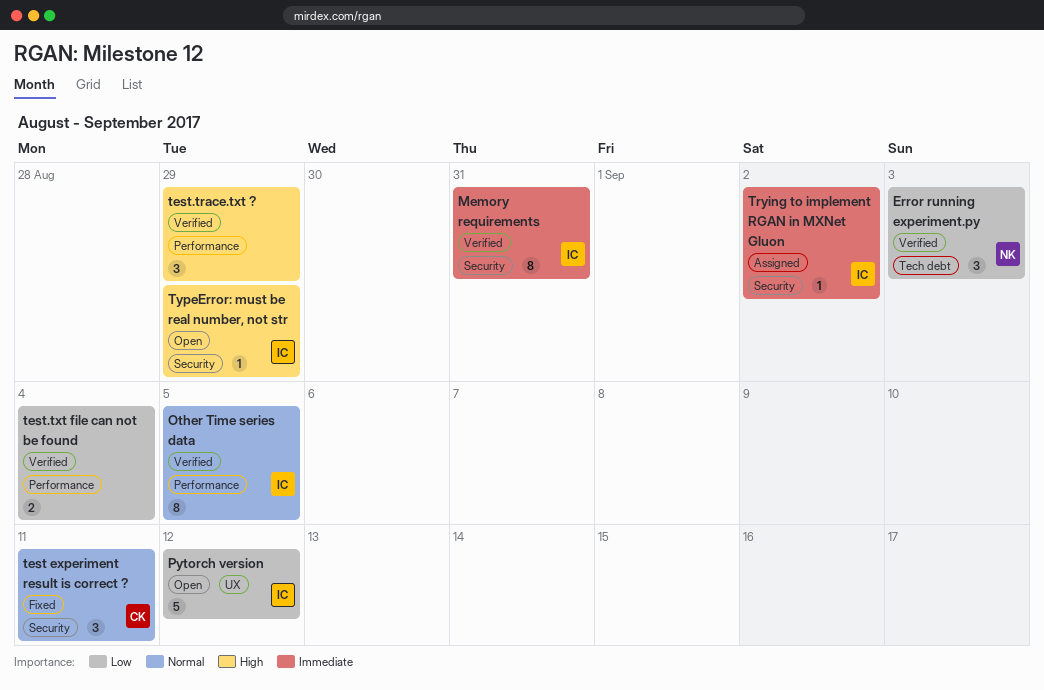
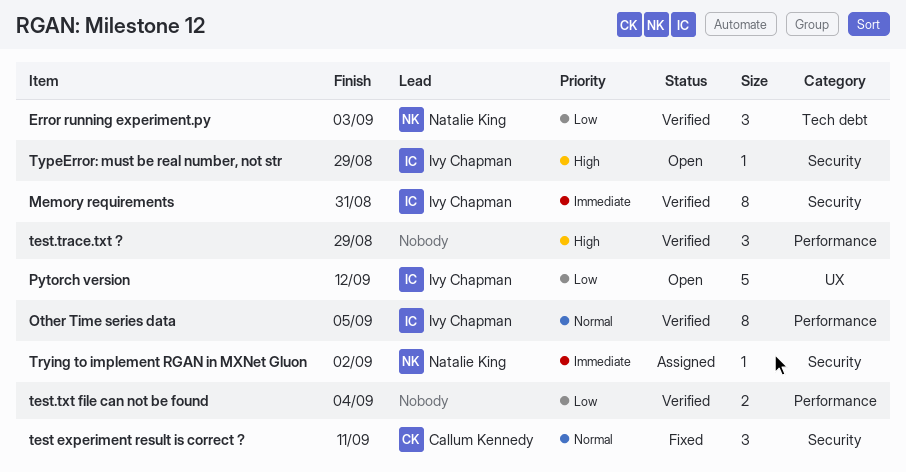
Trying to implement RGAN in MXNet Gluon, owner: Ivy Chapman -> Natalie King

